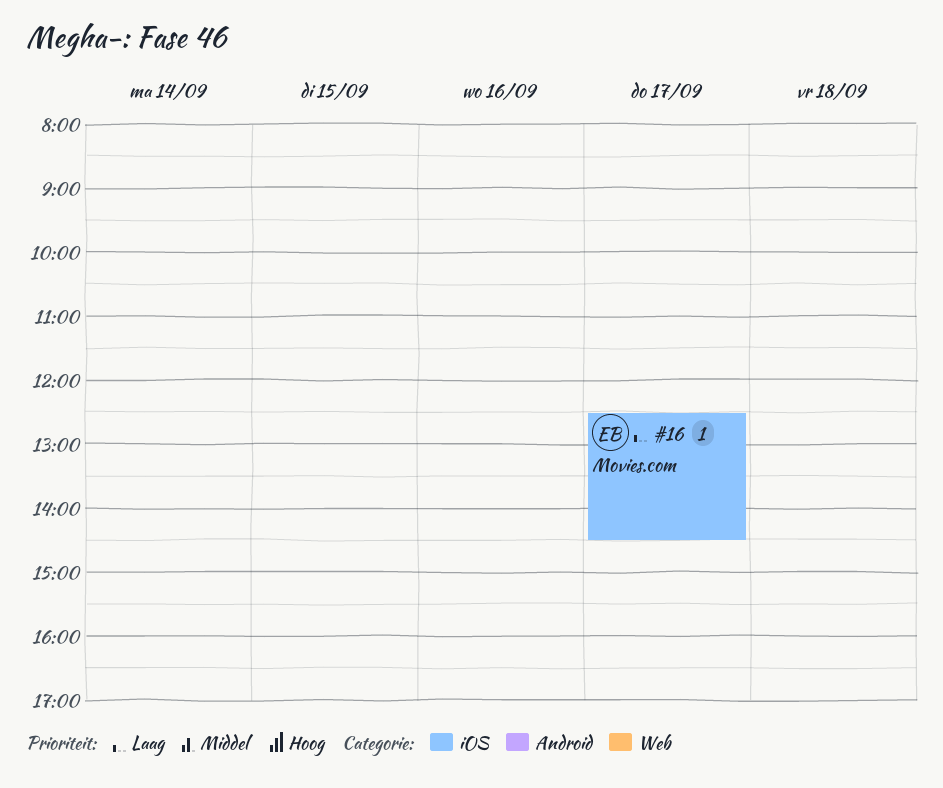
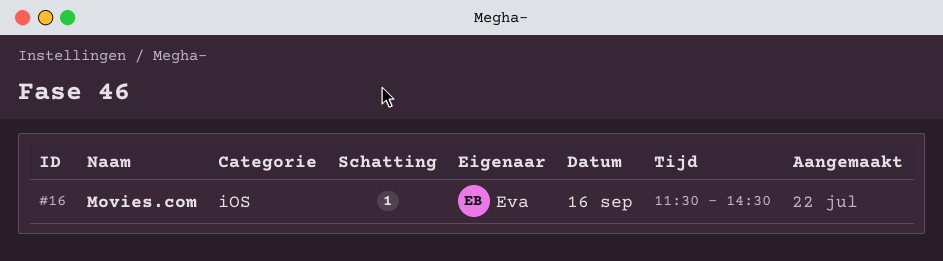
#16, day: Sep 17 -> Sep 16
#16, begins: 12:30 -> 11:30

